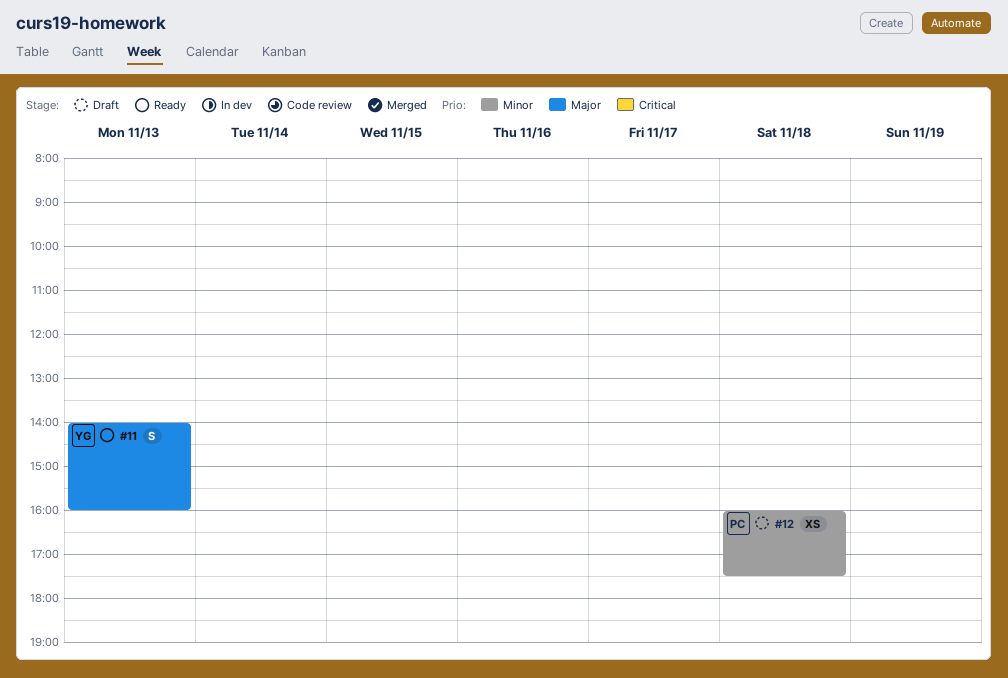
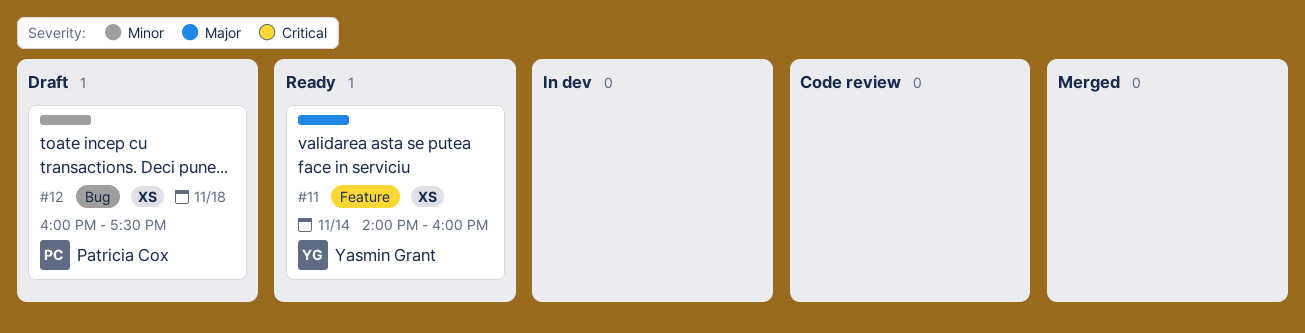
#11, estimate: S -> XS
#11, day: Nov 13 -> Nov 14

